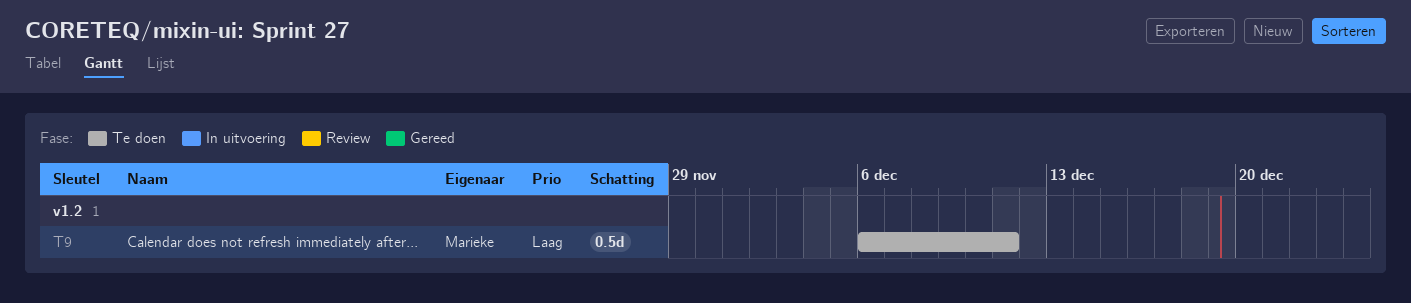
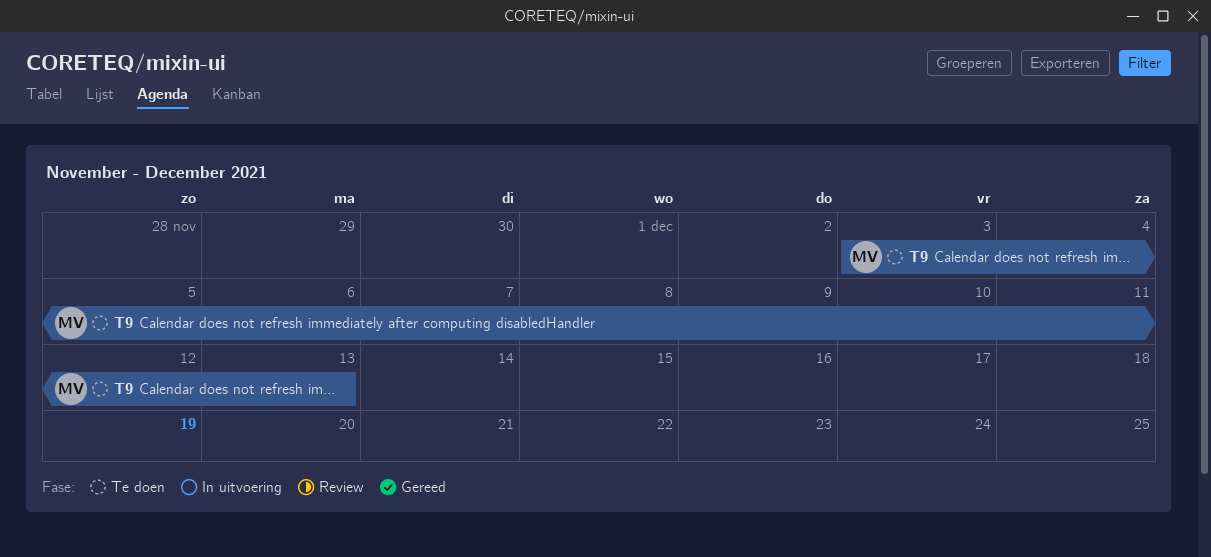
T9, start: Dec 6 -> Dec 3
T9, due: Dec 11 -> Dec 13

